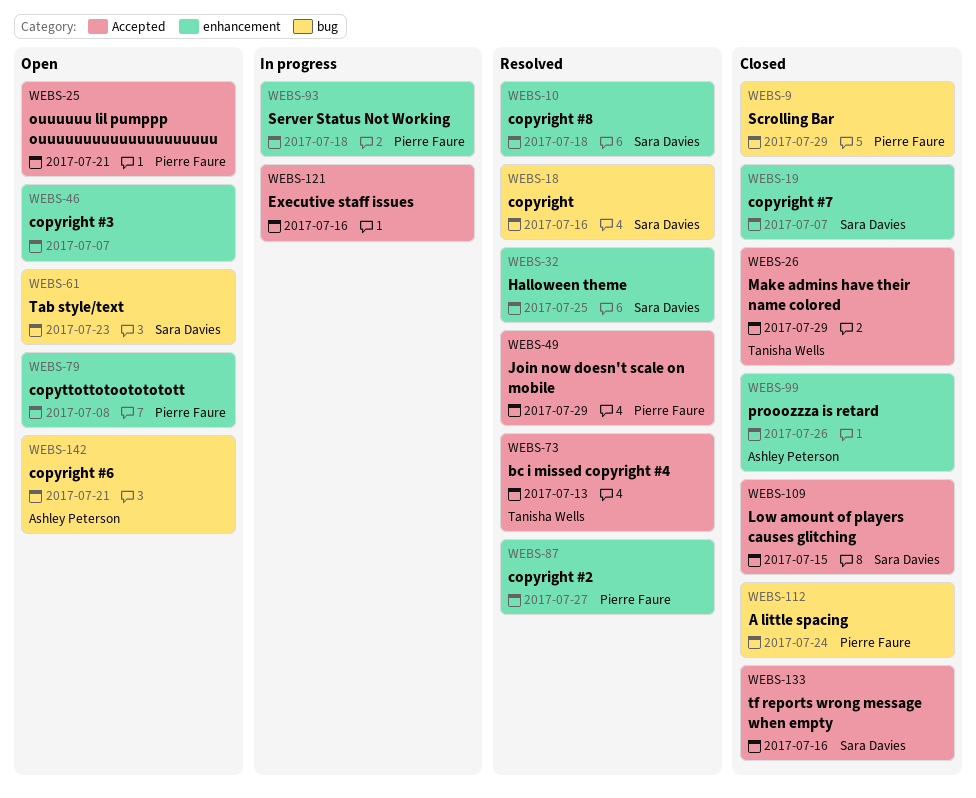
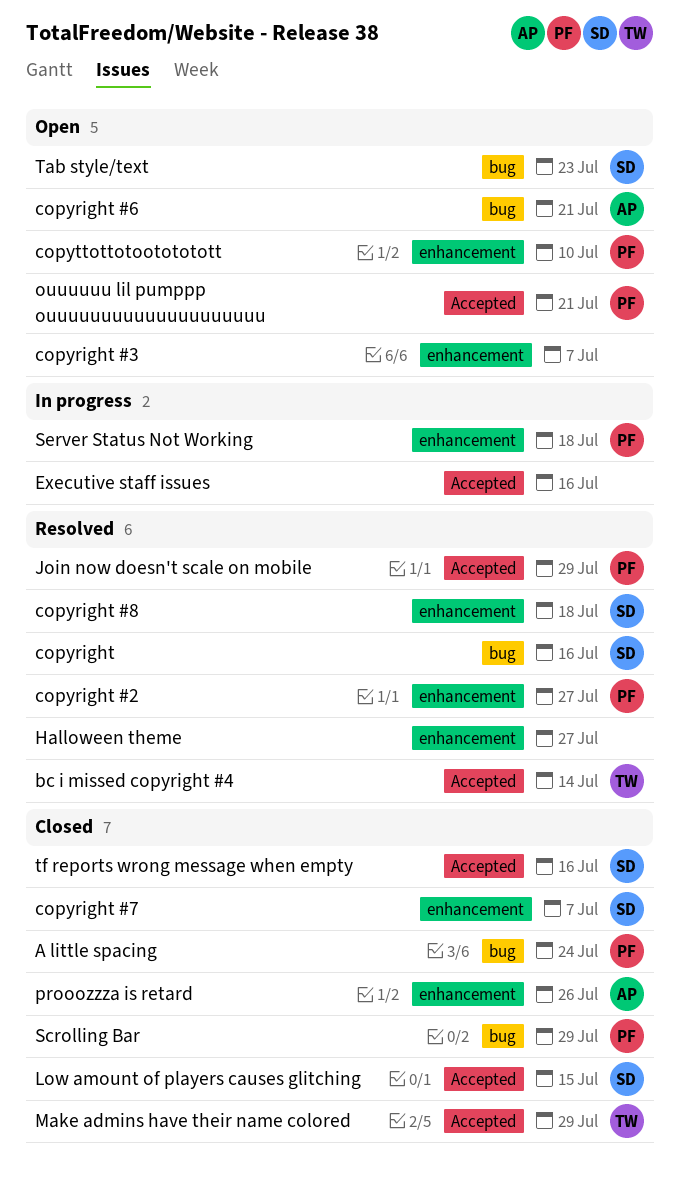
bc i missed copyright #4, due: Jul 13 -> Jul 14
copyttottotootototott, due: Jul 8 -> Jul 10
Halloween theme, owner: Sara Davies -> none
Halloween theme, due: Jul 25 -> Jul 27

